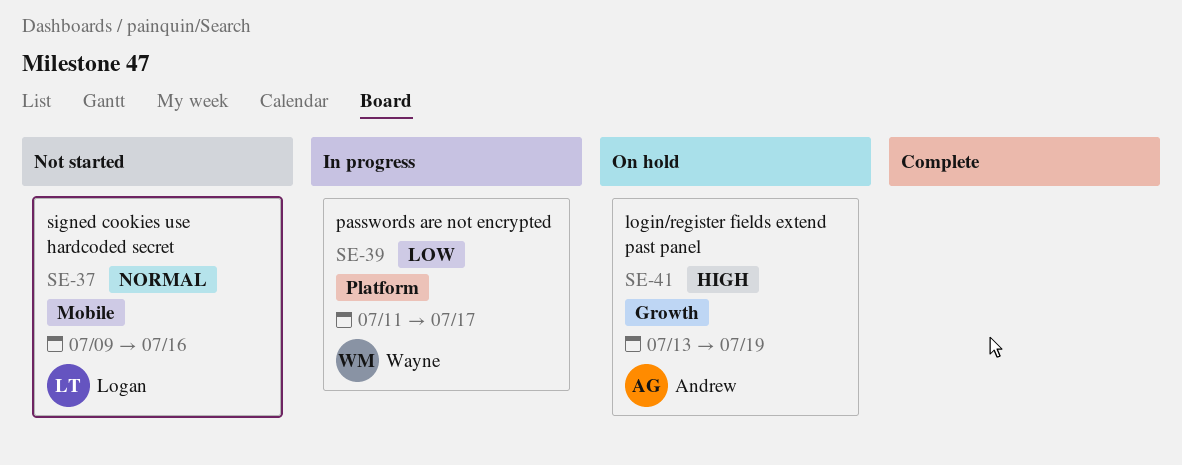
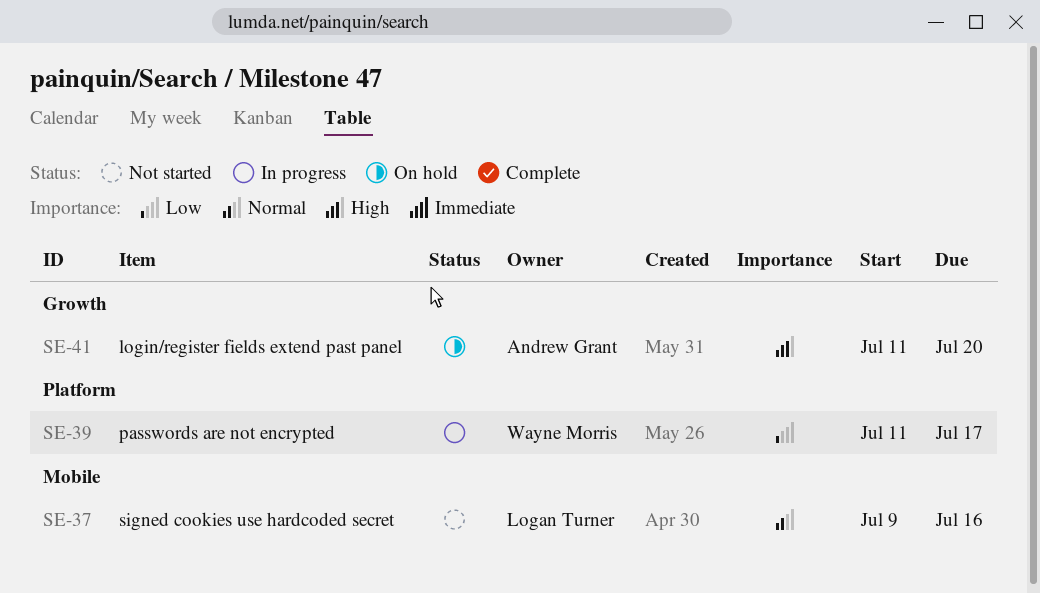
SE-41, start: Jul 13 -> Jul 11
SE-41, due: Jul 19 -> Jul 20

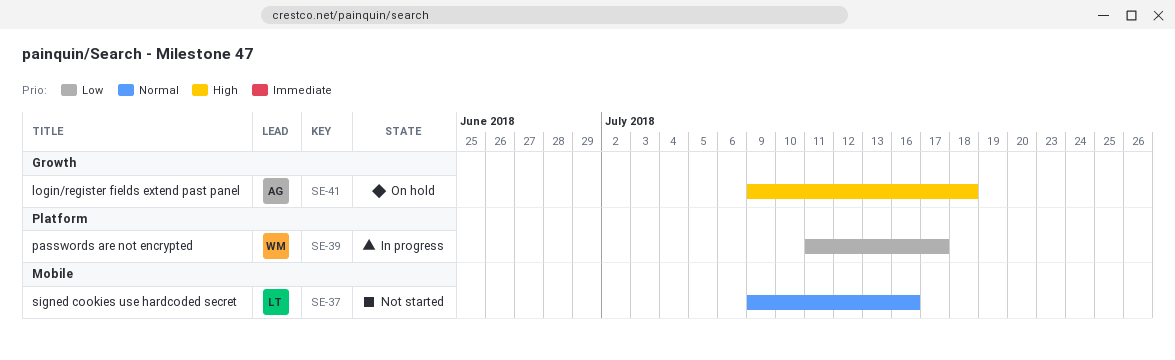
SE-41, start: Jul 11 -> Jul 9
SE-41, due: Jul 20 -> Jul 18

